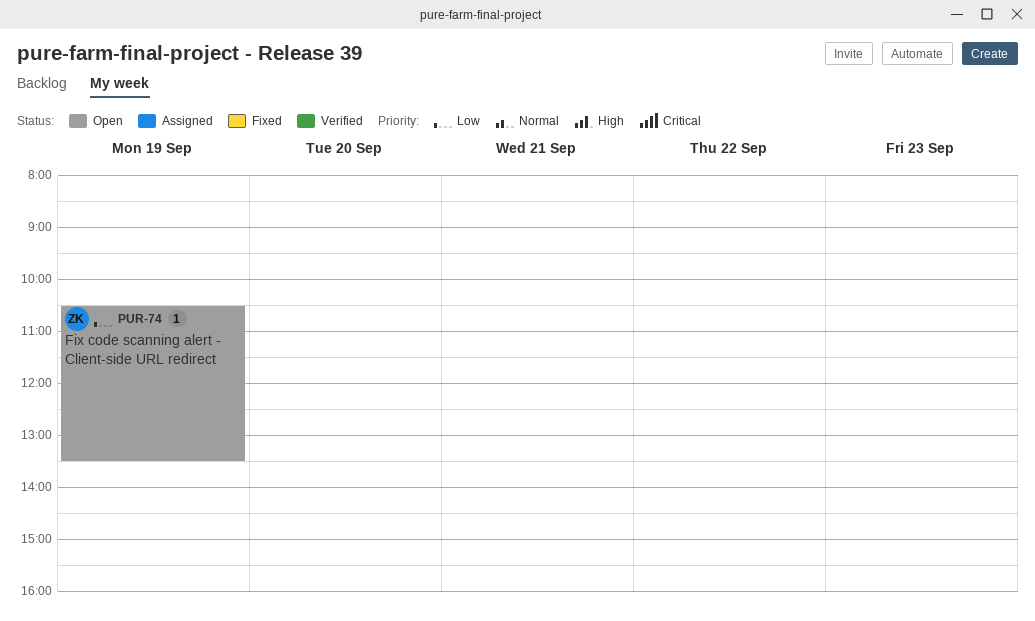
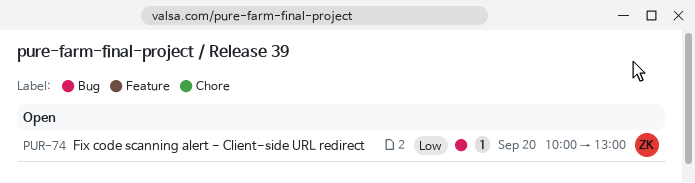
PUR-74, day: Sep 19 -> Sep 20
PUR-74, begins: 10:30 -> 10:00
PUR-74, ends: 13:30 -> 13:00

